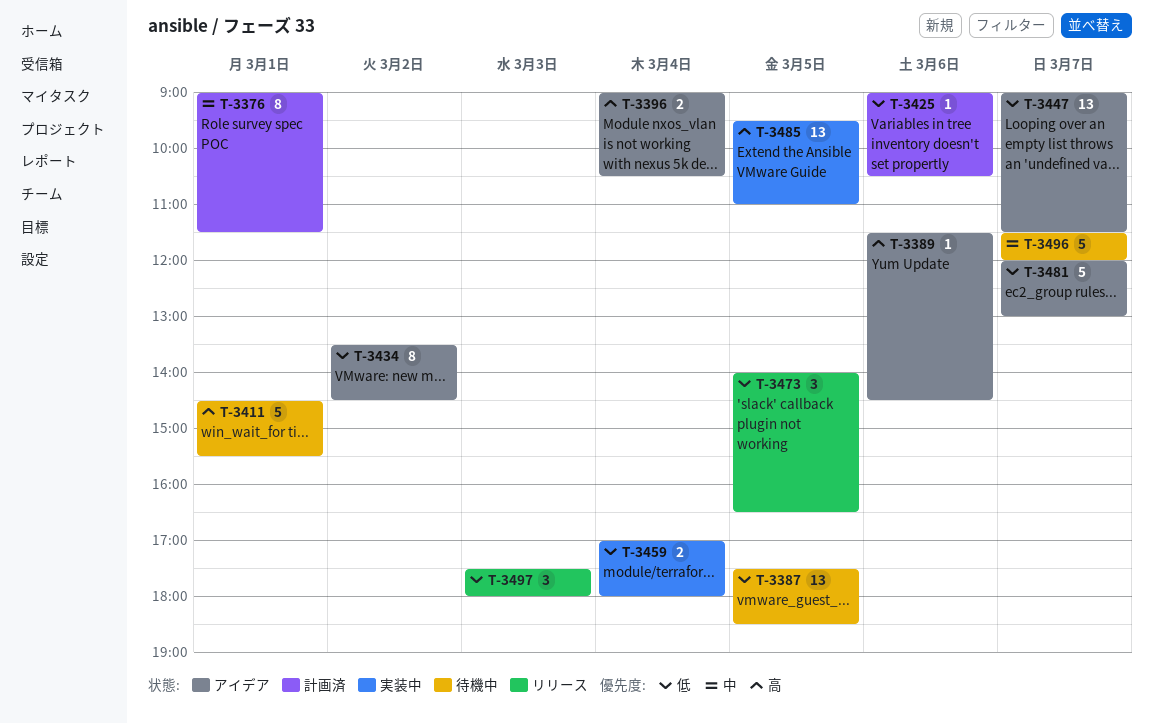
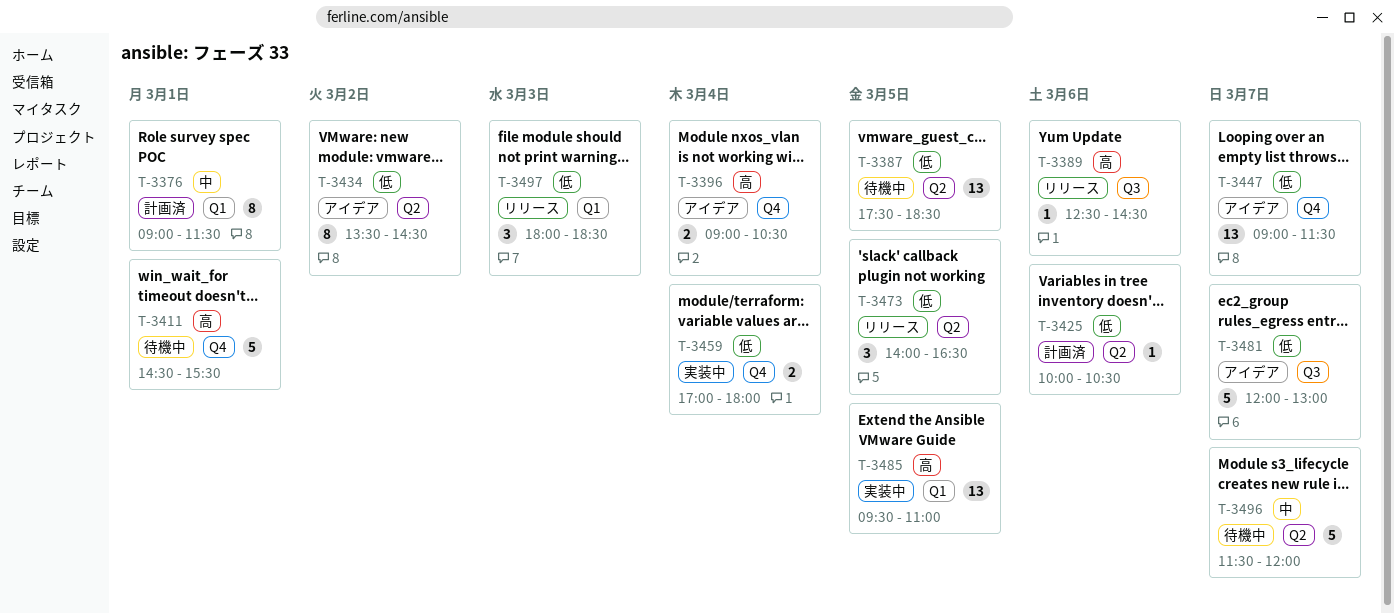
T-3389, status: アイデア -> リリース
T-3389, begins: 11:30 -> 12:30
T-3425, begins: 09:00 -> 10:00
T-3497, begins: 17:30 -> 18:00
T-3497, ends: 18:00 -> 18:30

